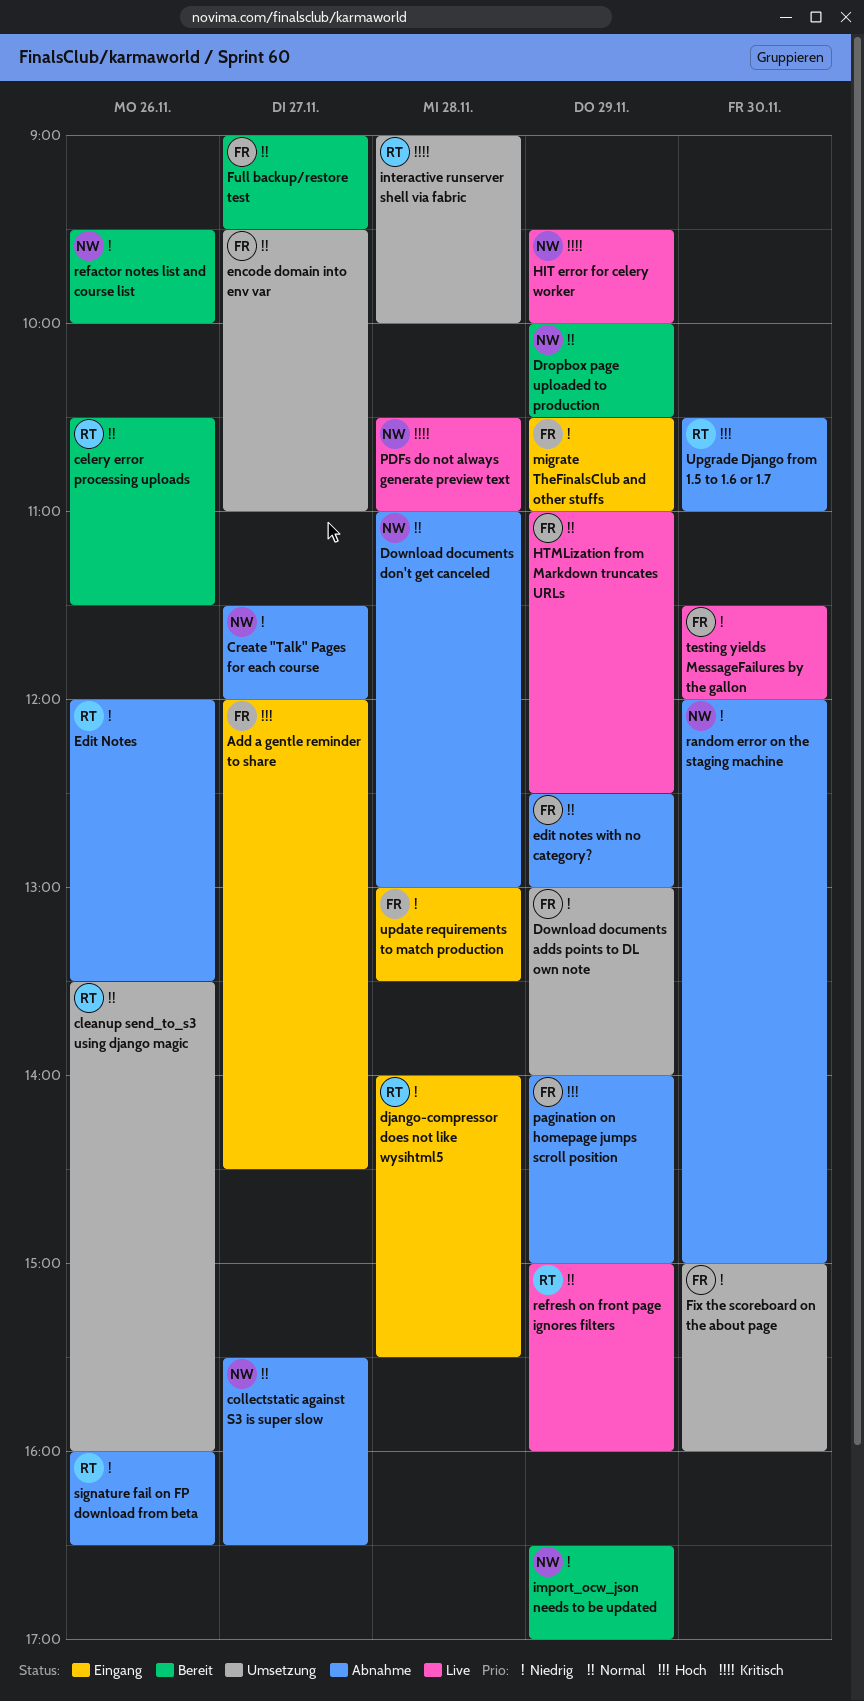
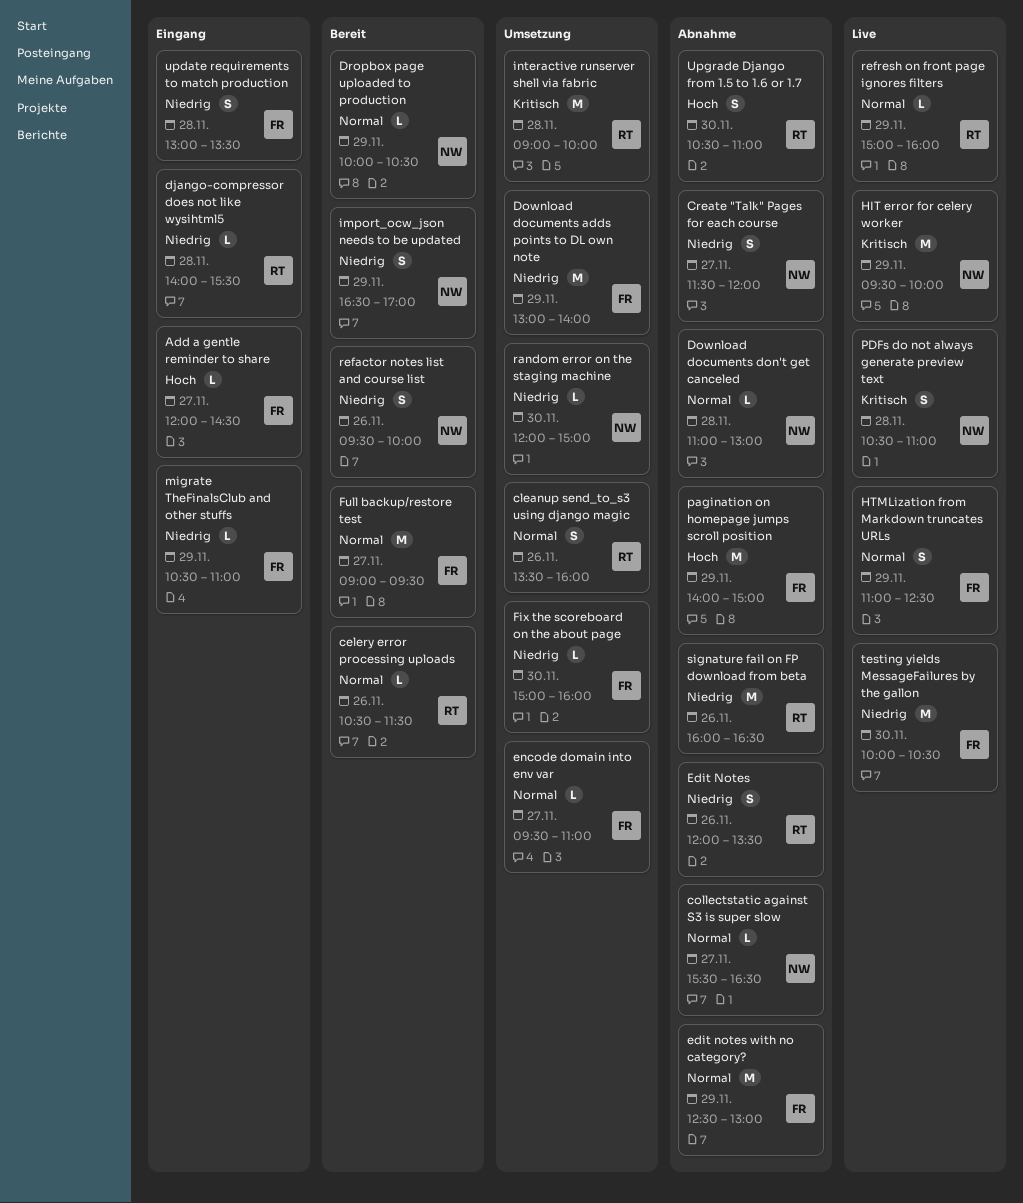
random error on the staging machine, status: Abnahme -> Umsetzung
testing yields MessageFailures by the gallon, begins: 11:30 -> 10:00
testing yields MessageFailures by the gallon, ends: 12:00 -> 10:30

